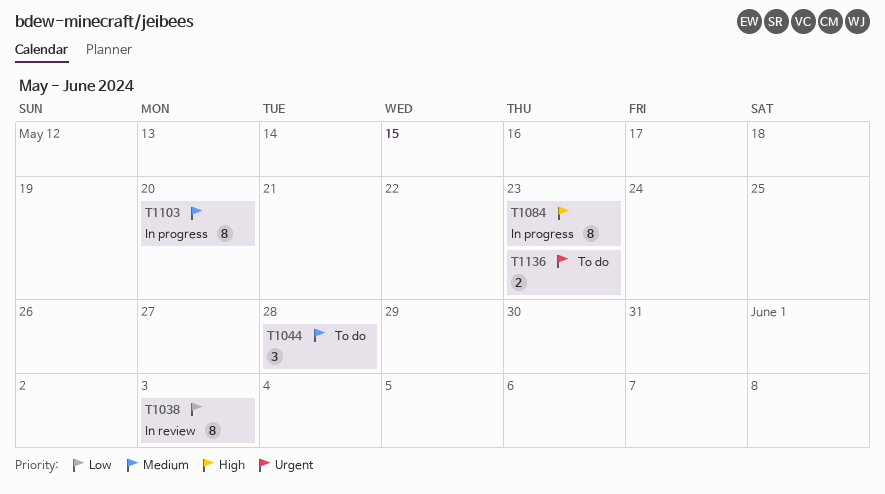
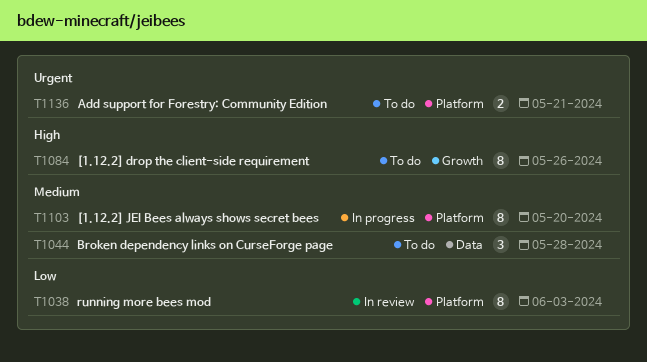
T1084, status: In progress -> To do
T1084, due: May 23 -> May 26
T1136, due: May 23 -> May 21

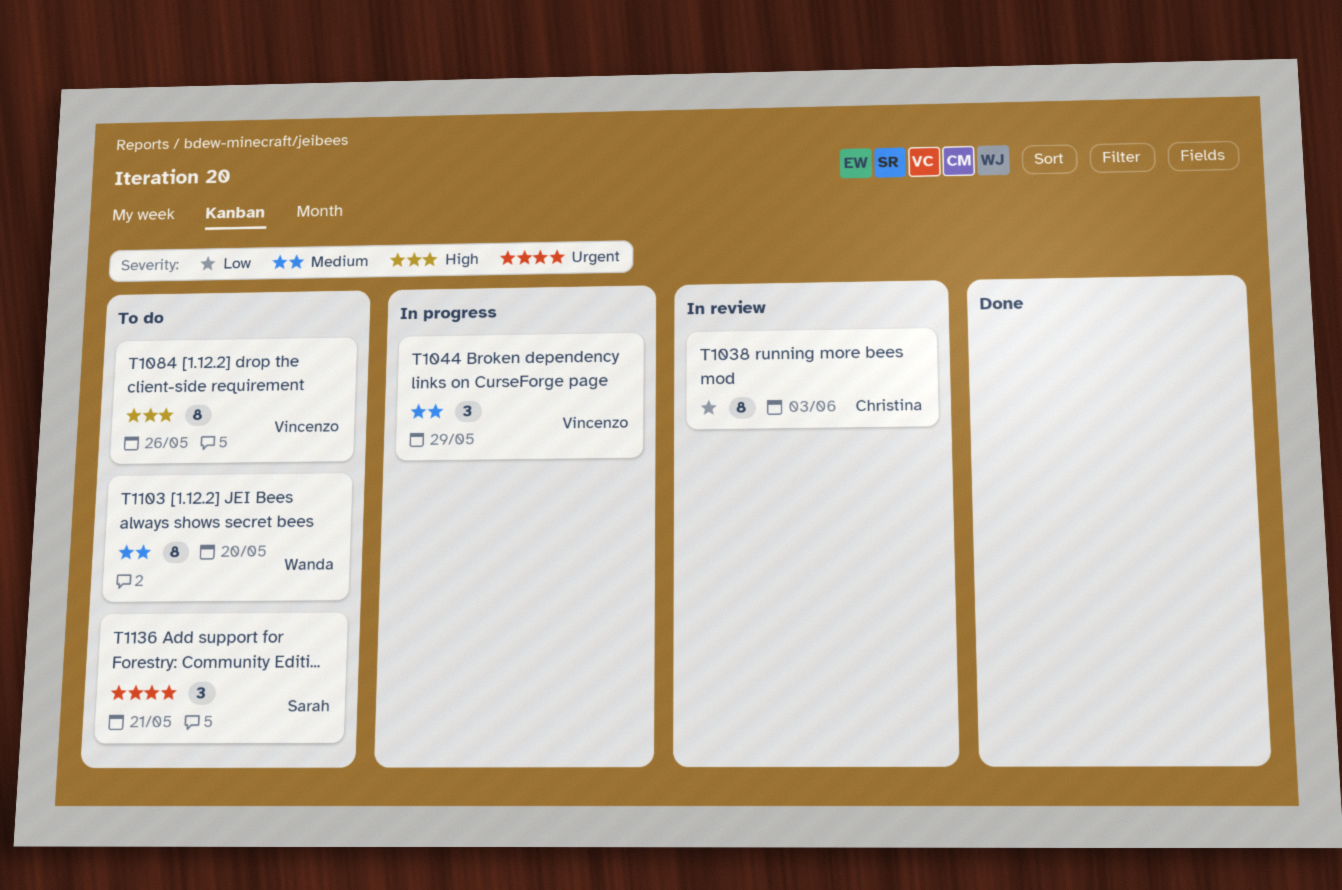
T1044, status: To do -> In progress
T1044, due: May 28 -> May 29
T1103, status: In progress -> To do
T1136, estimate: 2 -> 3

